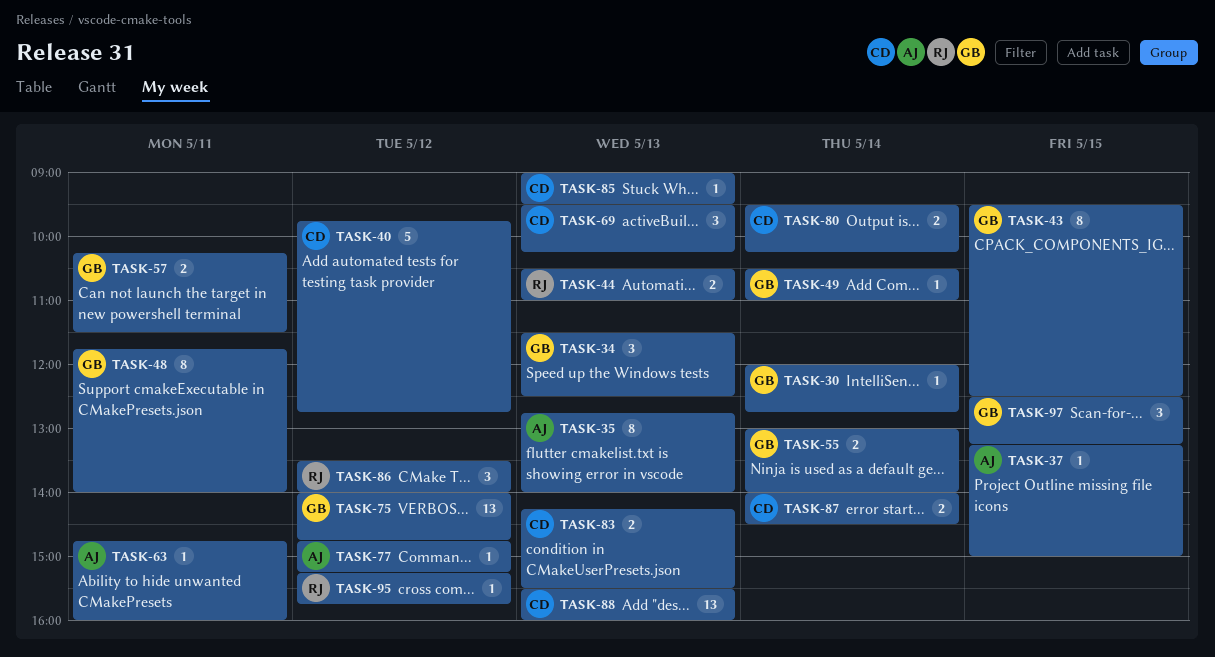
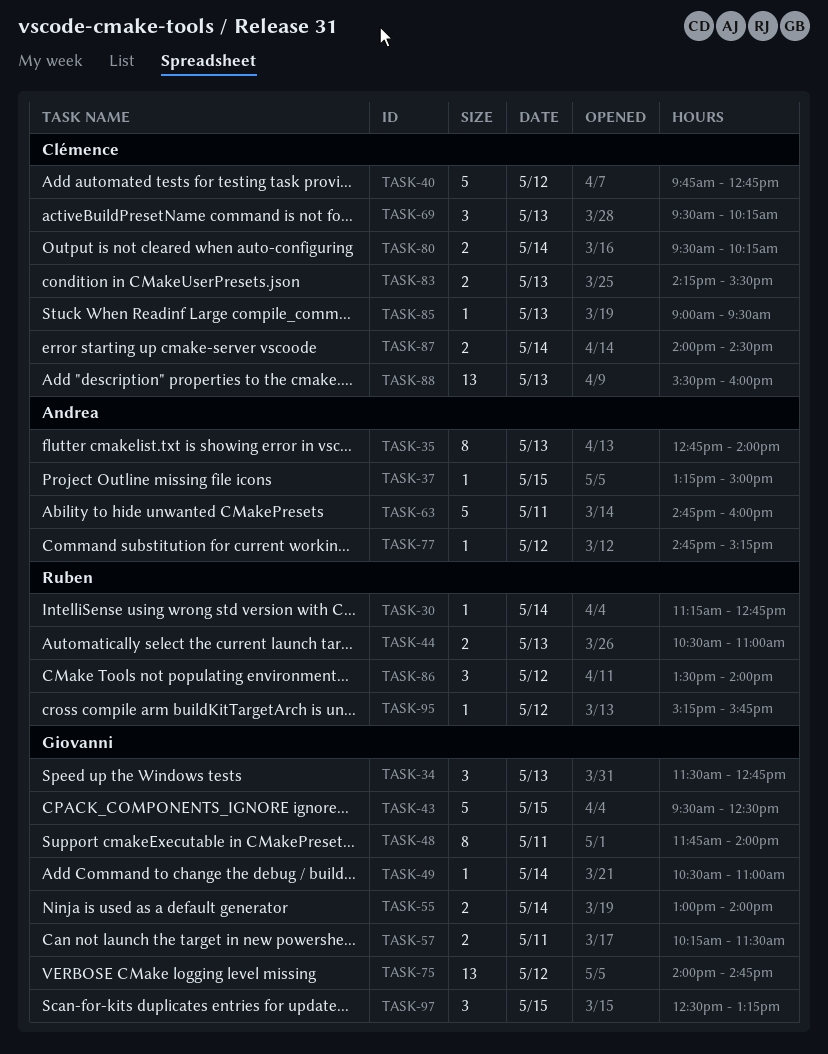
TASK-30, owner: Giovanni -> Ruben
TASK-30, begins: 12:00 -> 11:15
TASK-34, ends: 12:30 -> 12:45
TASK-43, estimate: 8 -> 5
TASK-63, estimate: 1 -> 5

